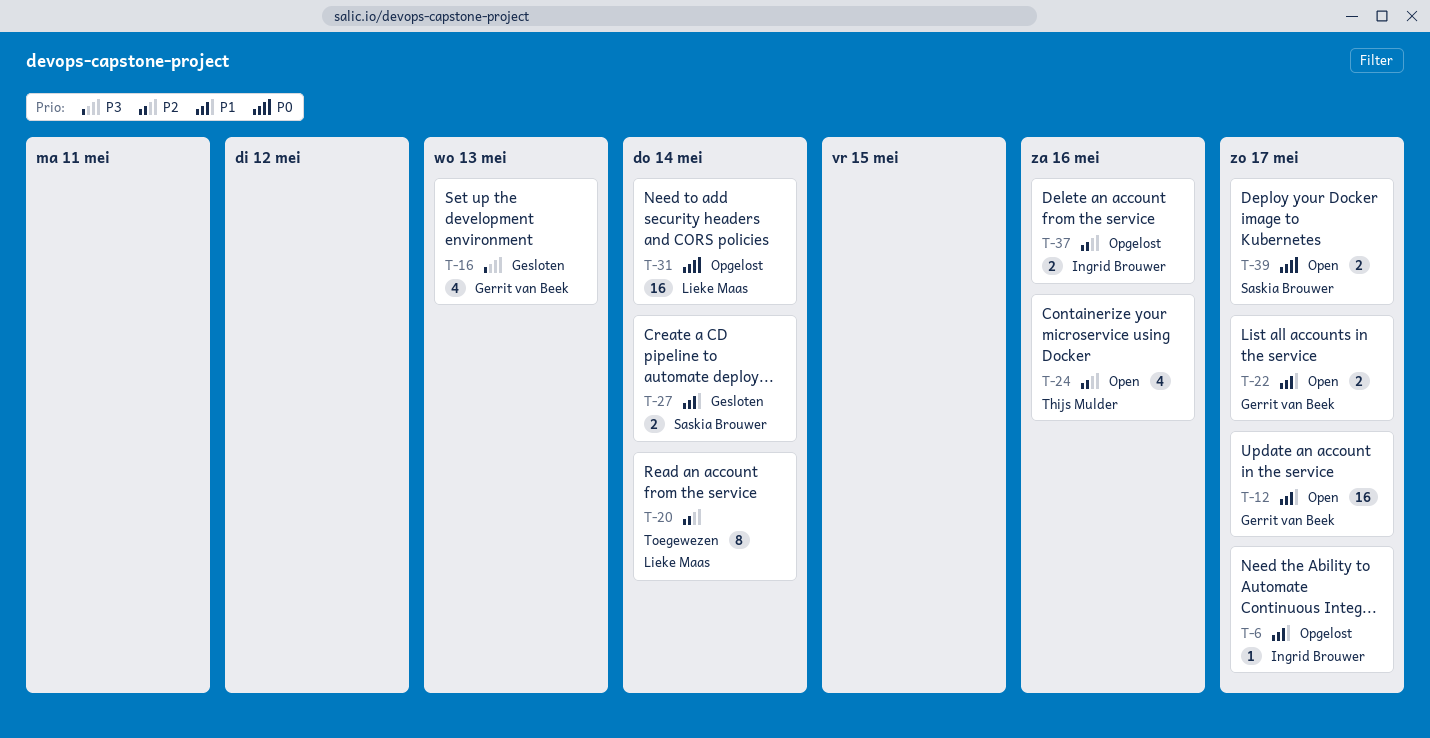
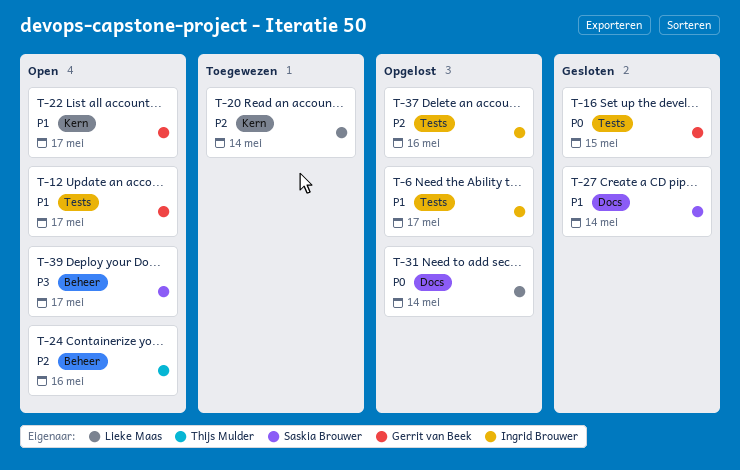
T-16, priority: P3 -> P0
T-16, due: May 13 -> May 15
T-39, priority: P0 -> P3

